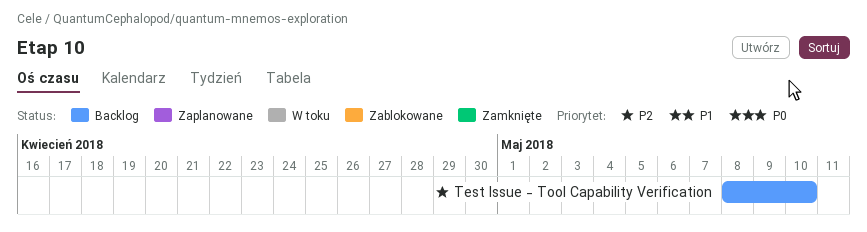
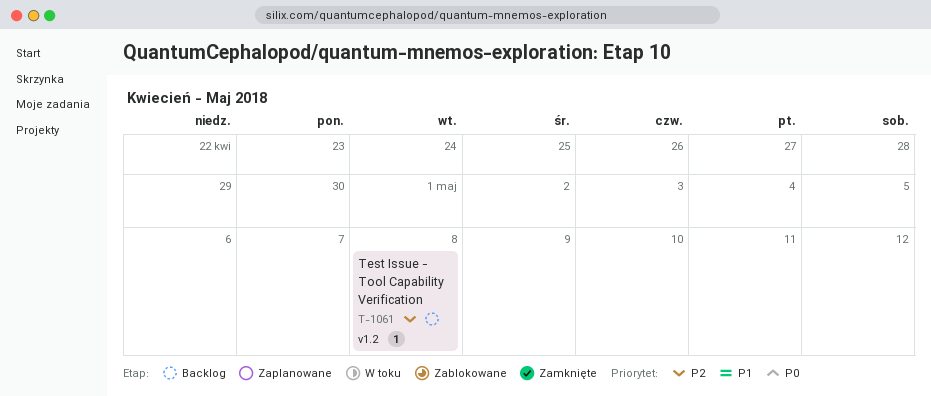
Test Issue - Tool Capability Verification, due: May 10 -> May 8

